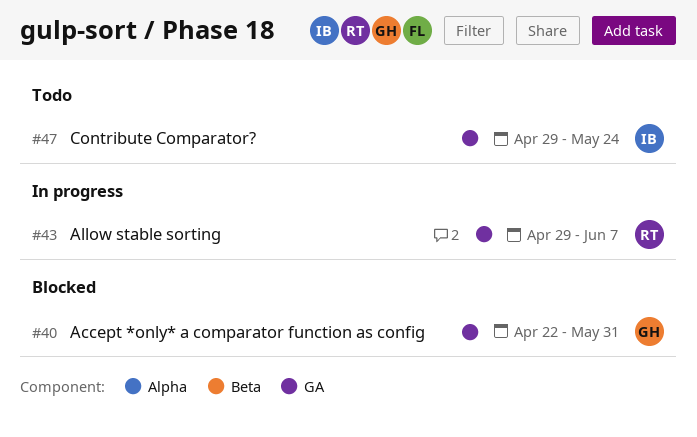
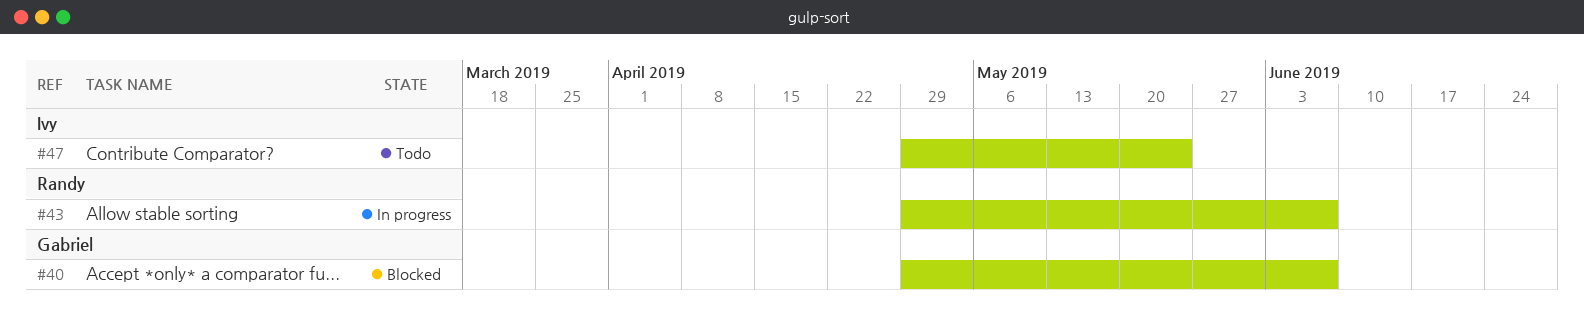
#40, start: Apr 22 -> Apr 29
#40, due: May 31 -> Jun 7

